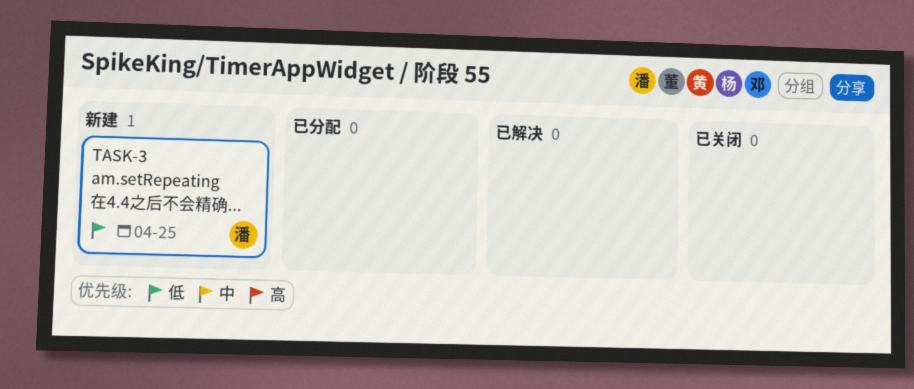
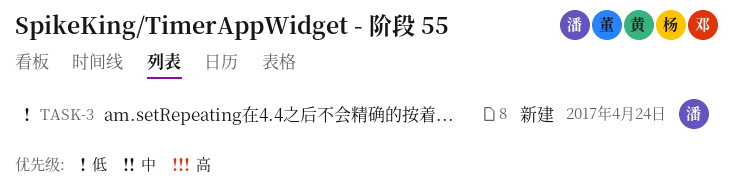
TASK-3, due: Apr 25 -> Apr 24

